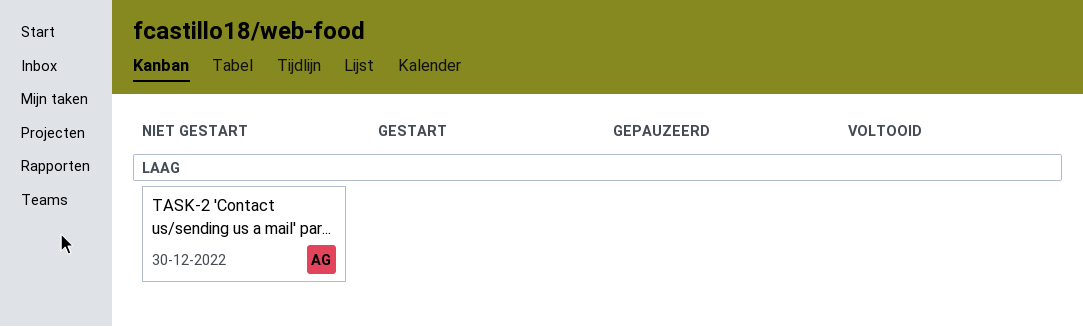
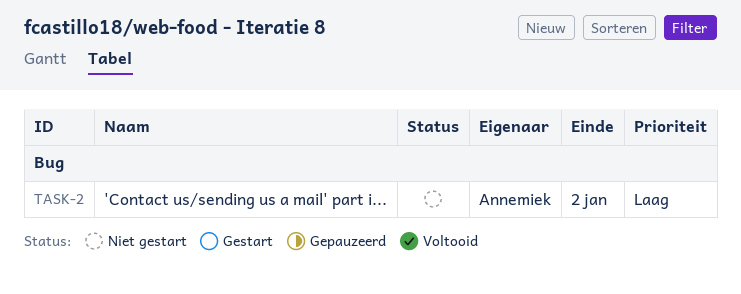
TASK-2, due: Dec 30 -> Jan 2

